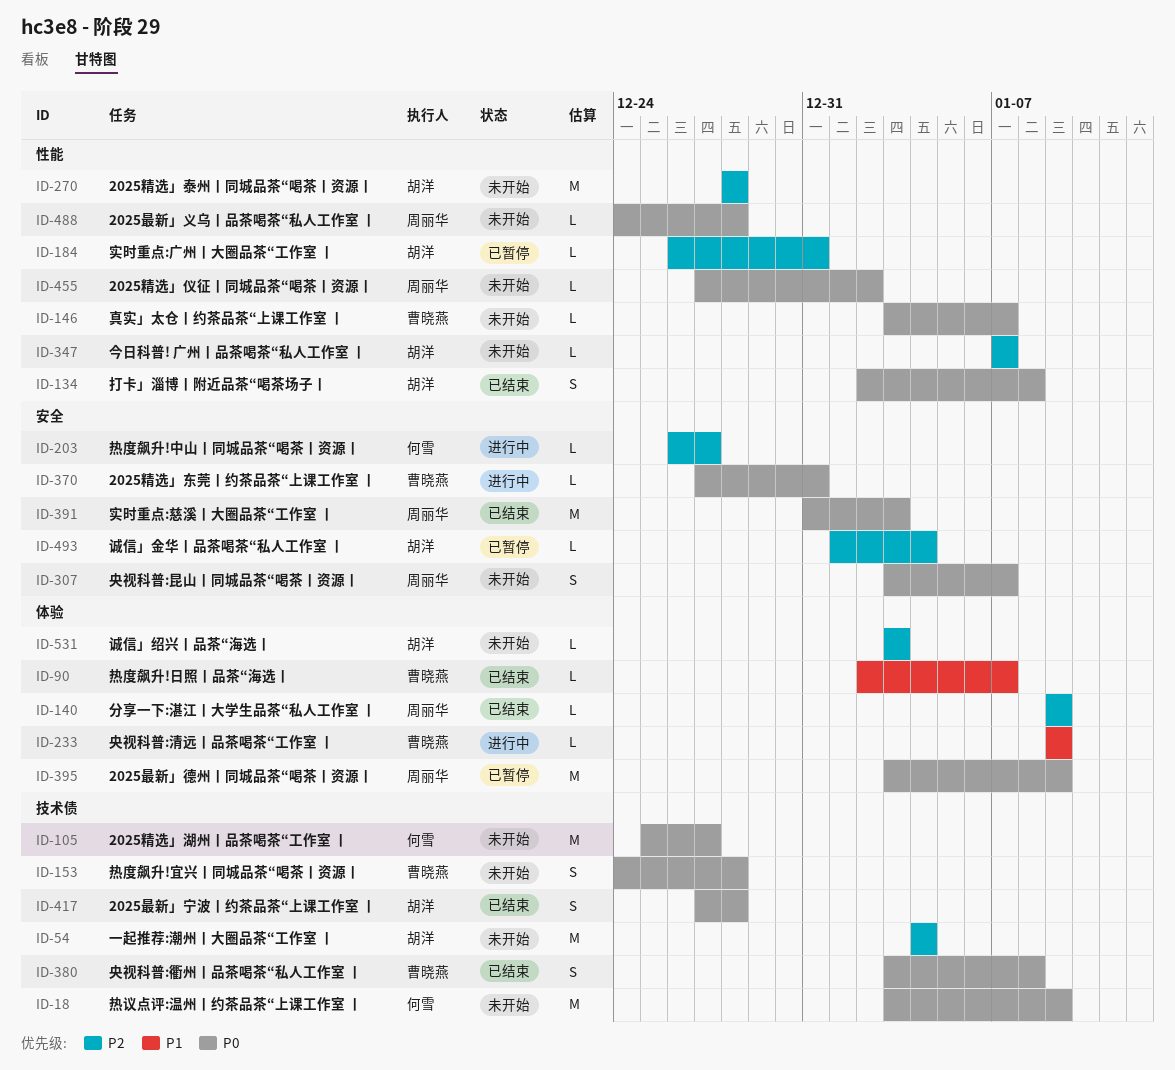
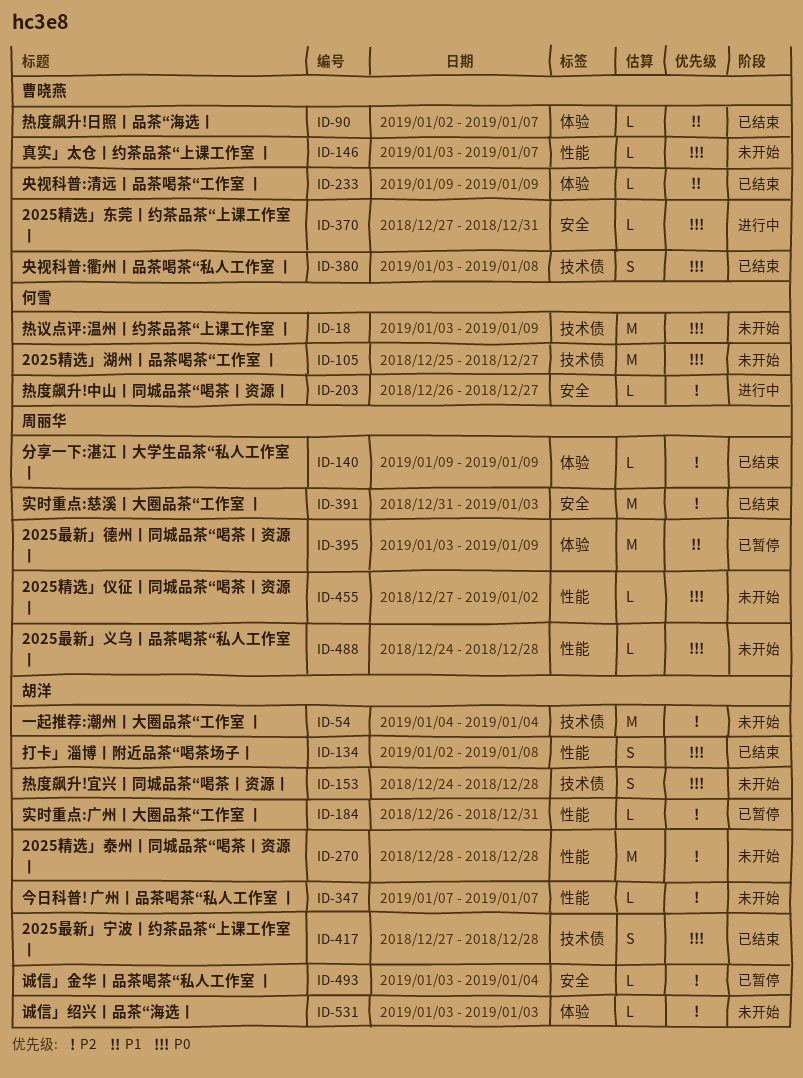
ID-153, owner: 曹晓燕 -> 胡洋
ID-233, status: 进行中 -> 已结束
ID-307: present -> none
ID-391, priority: P0 -> P2
ID-395, priority: P0 -> P1
ID-493, start: Jan 1 -> Jan 3

